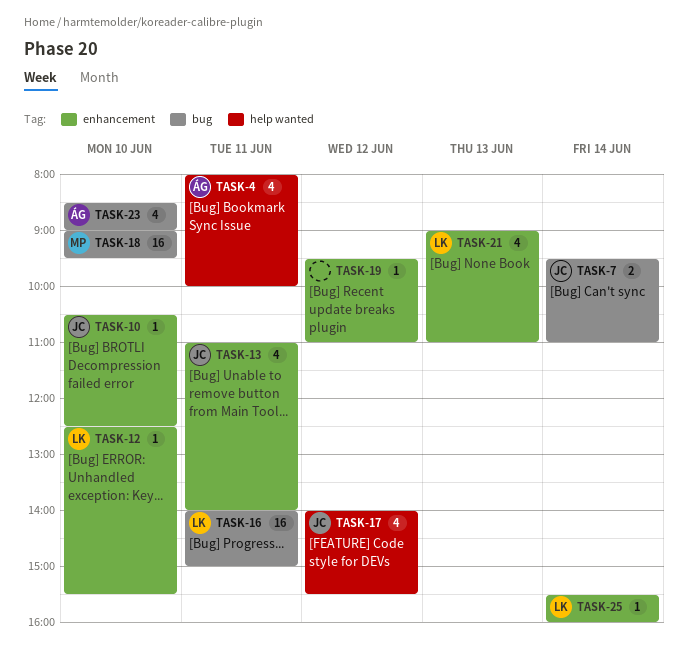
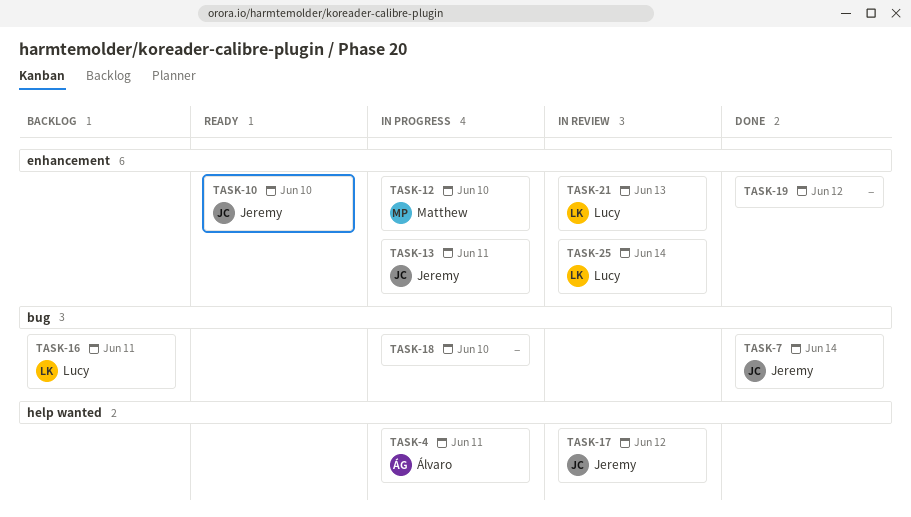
TASK-12, owner: Lucy -> Matthew
TASK-18, owner: Matthew -> none
TASK-23: present -> none

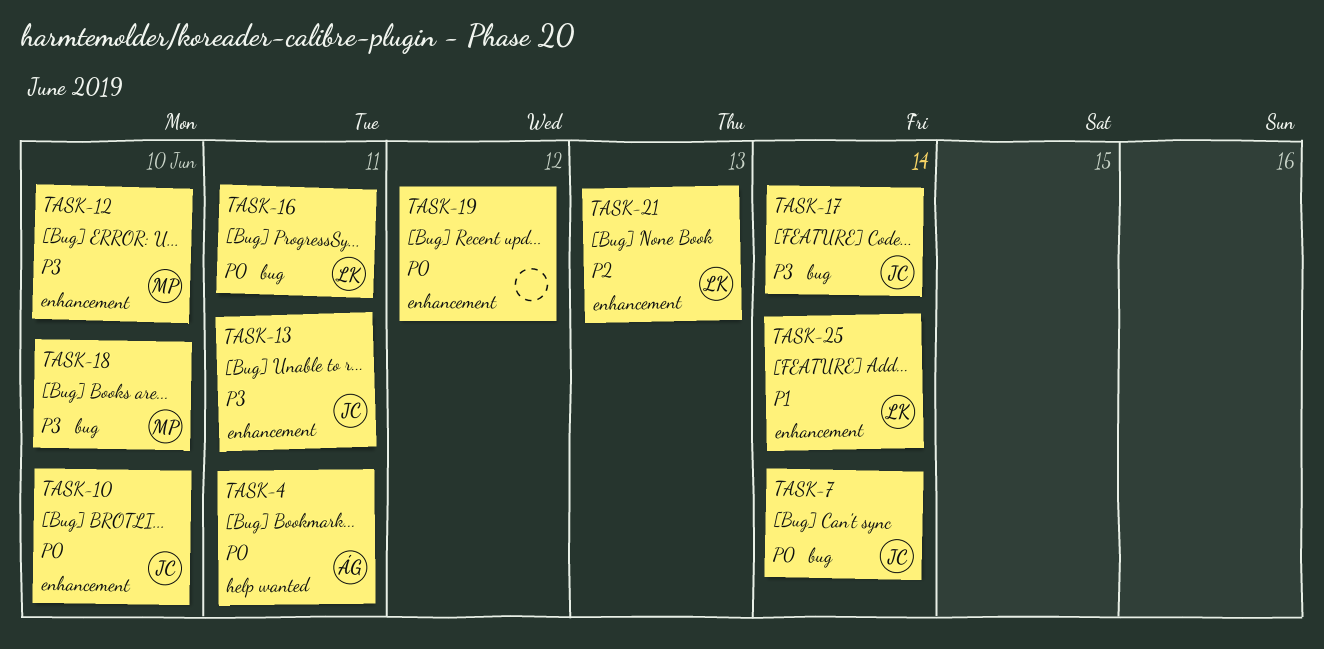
TASK-17, label: help wanted -> bug
TASK-17, day: Jun 12 -> Jun 14
TASK-18, owner: none -> Matthew

